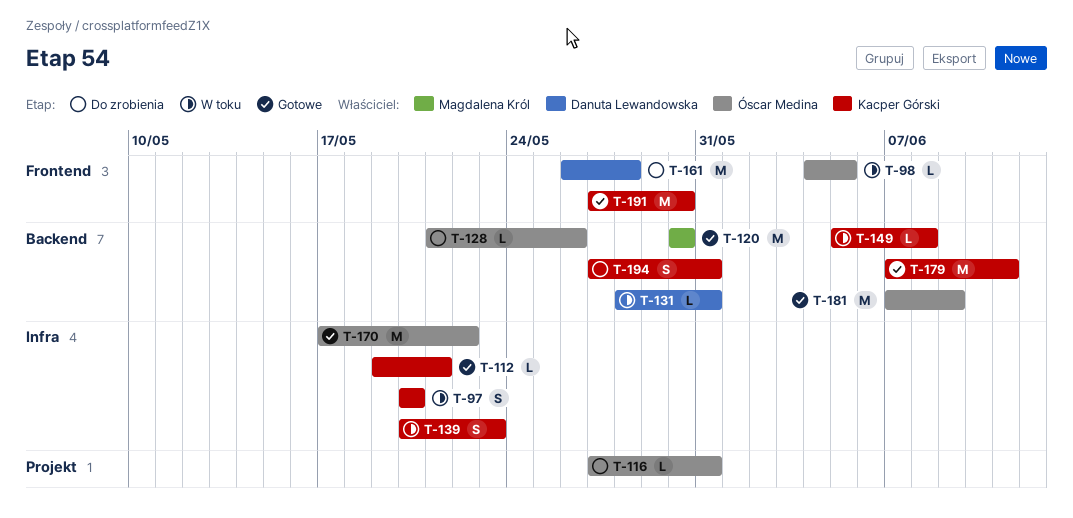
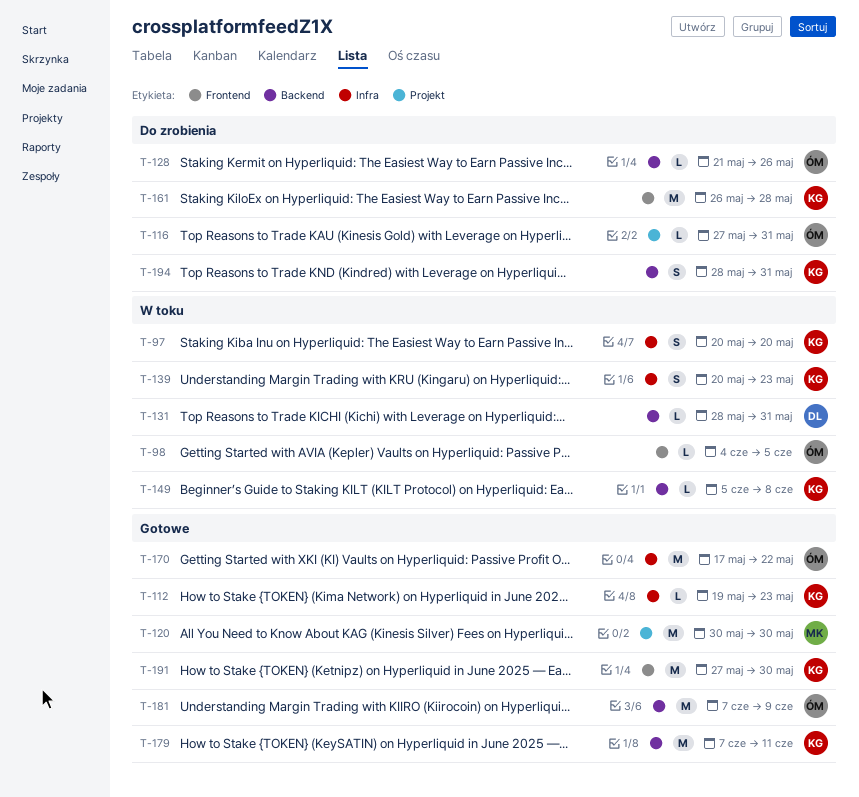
T-112, due: May 21 -> May 23
T-120, label: Backend -> Projekt
T-161, owner: Danuta Lewandowska -> Kacper Górski
T-194, start: May 27 -> May 28

